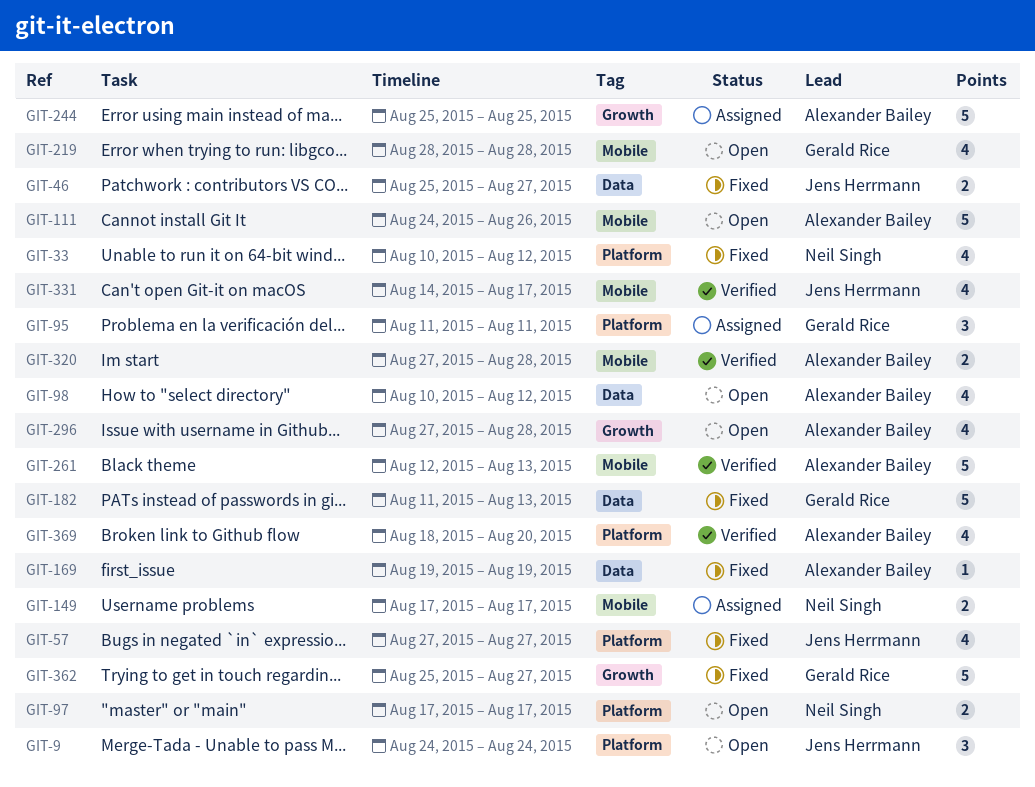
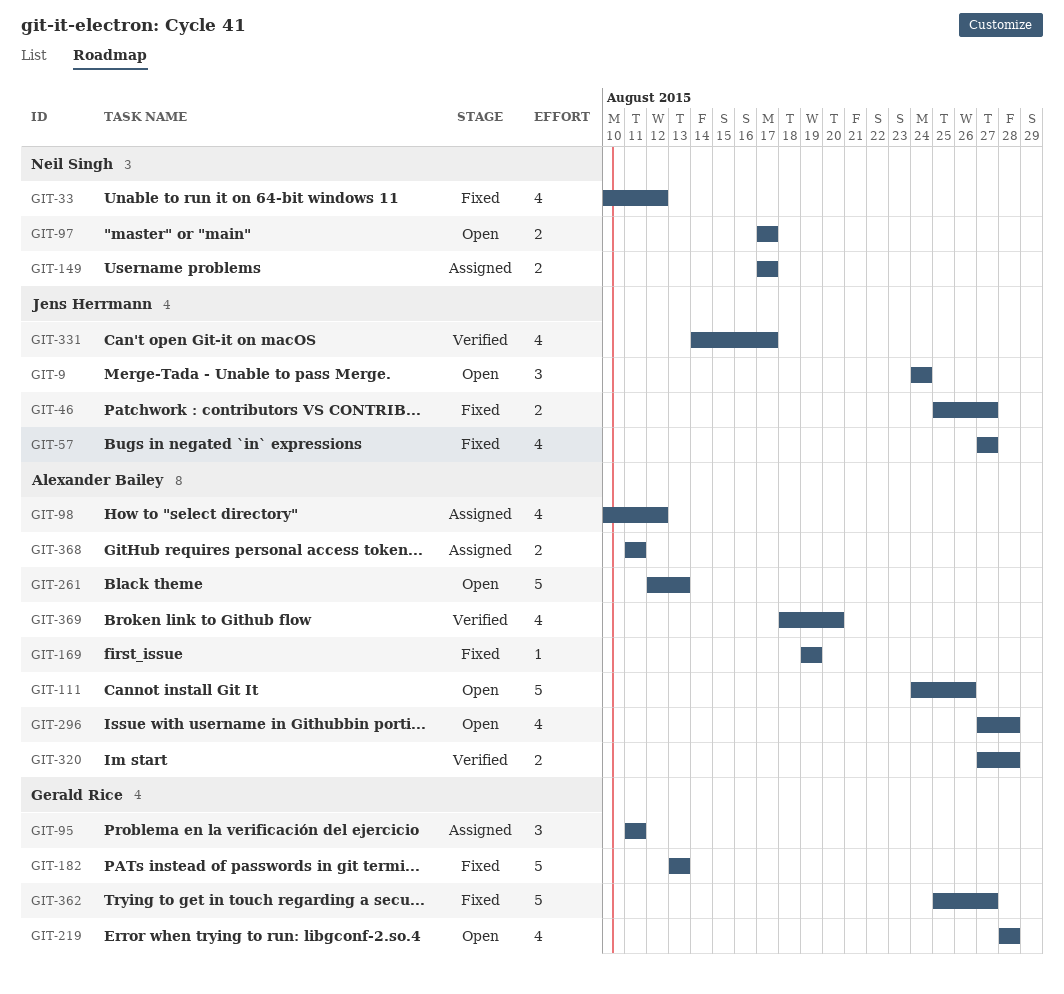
GIT-98, status: Open -> Assigned
GIT-182, start: Aug 11 -> Aug 13
GIT-244: present -> none
GIT-261, status: Verified -> Open
GIT-368: none -> present

